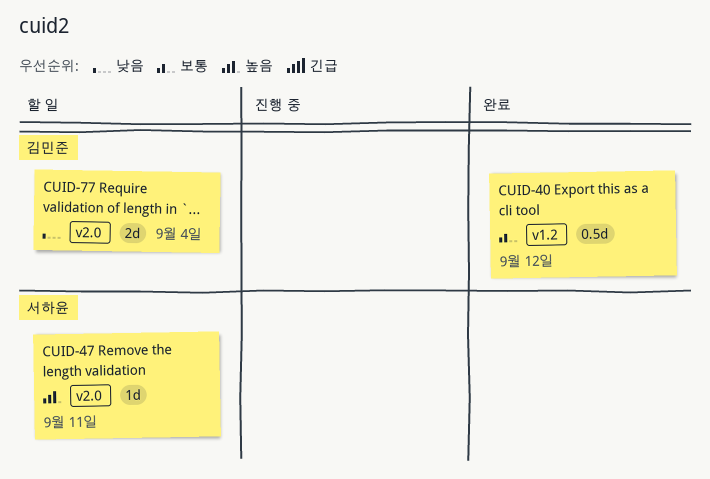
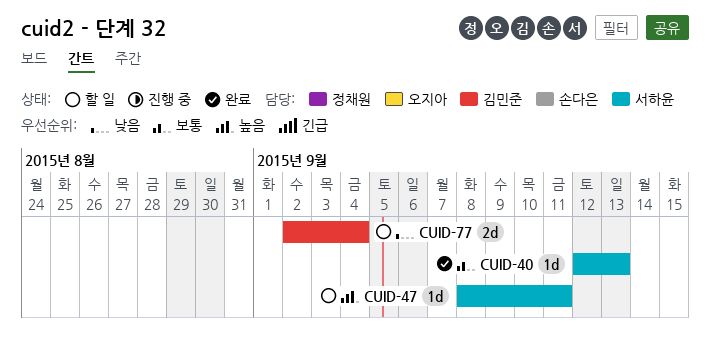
CUID-40, owner: 김민준 -> 서하윤
CUID-40, estimate: 0.5d -> 1d
CUID-40, due: Sep 12 -> Sep 13

